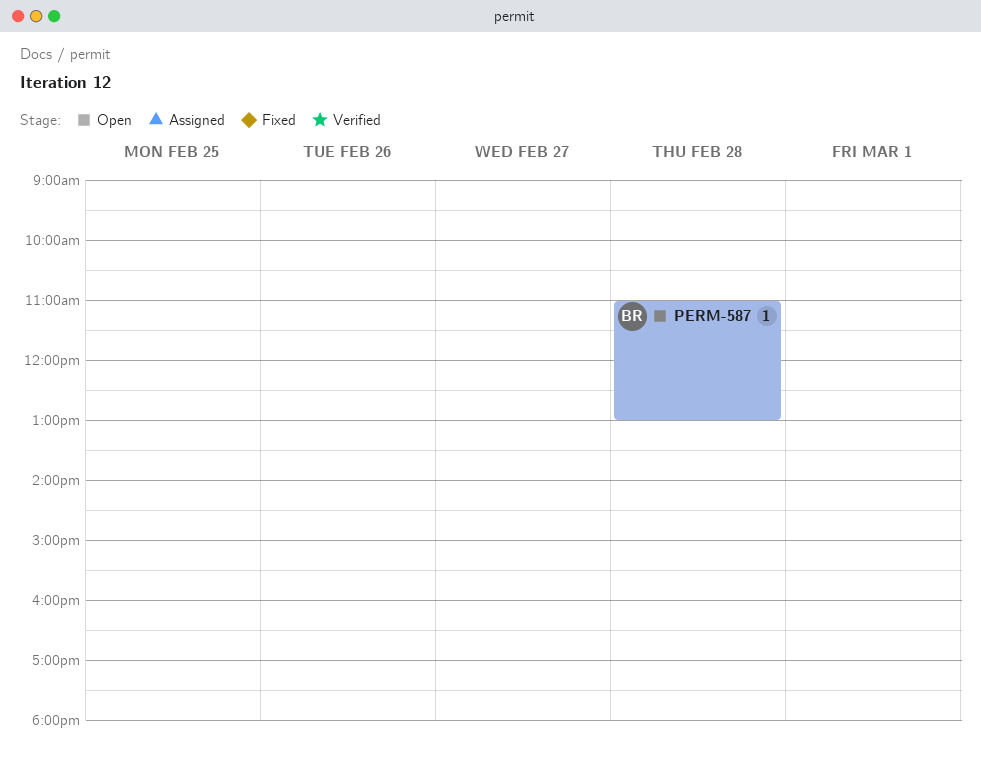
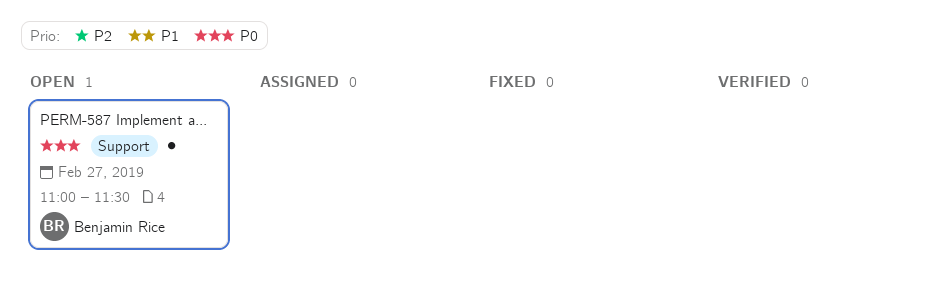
PERM-587, day: Feb 28 -> Feb 27
PERM-587, ends: 13:00 -> 11:30

